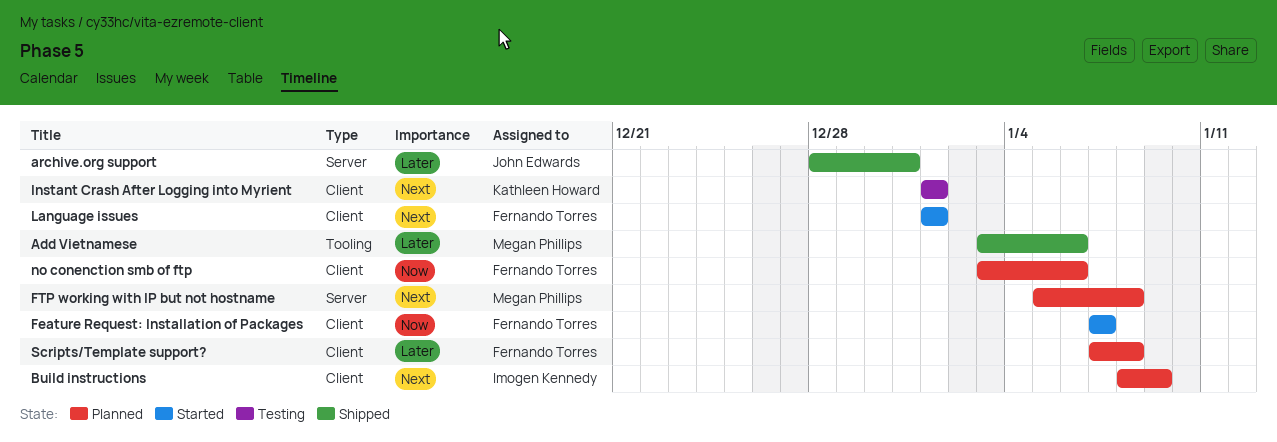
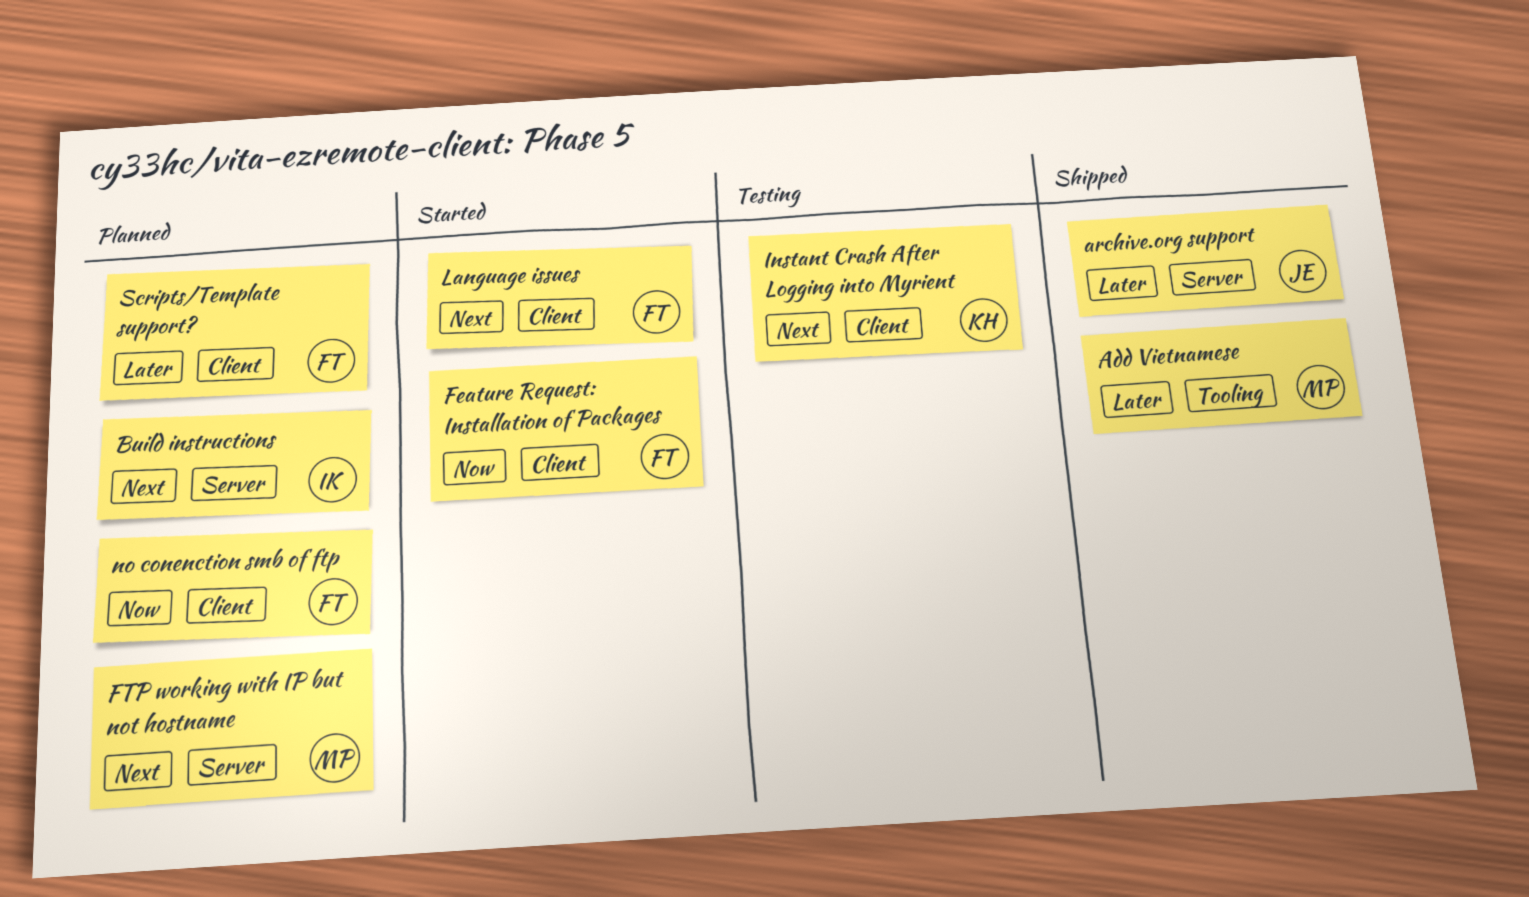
Build instructions, label: Client -> Server

